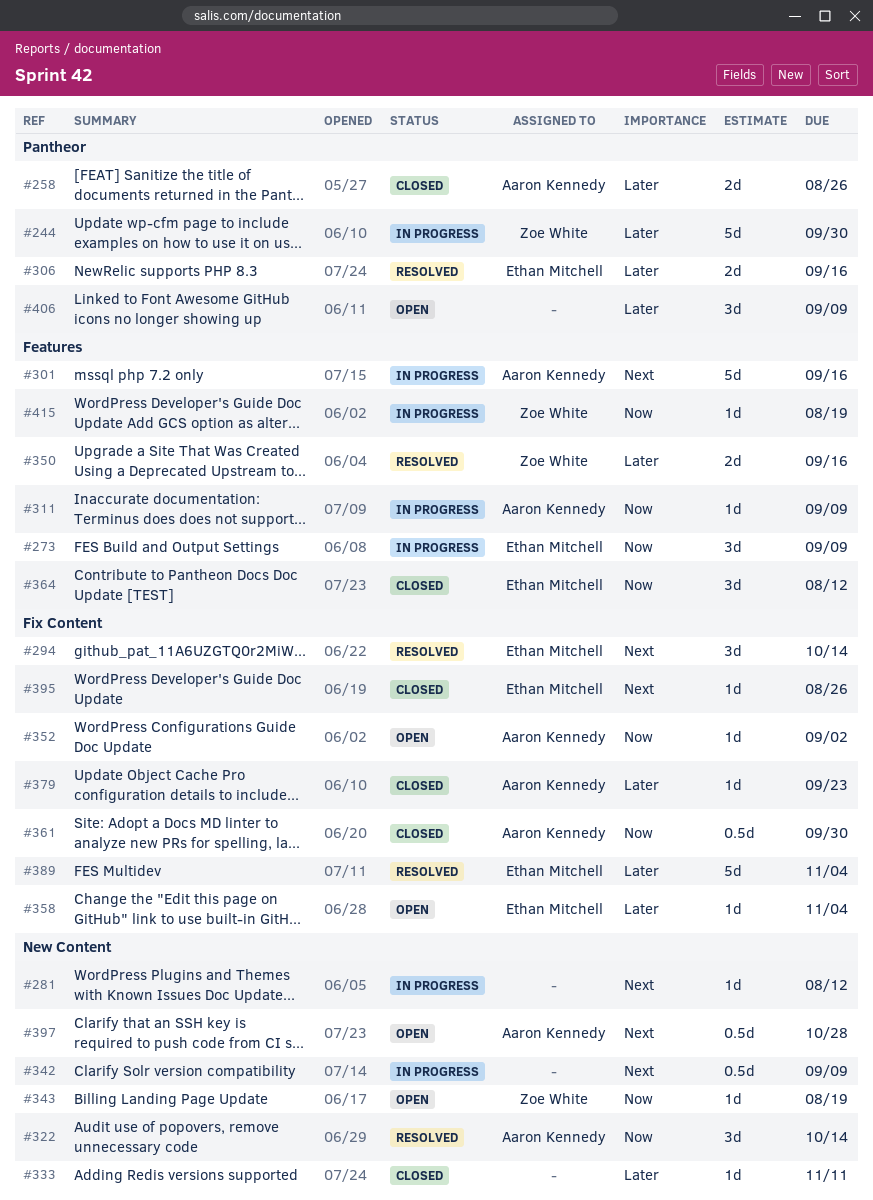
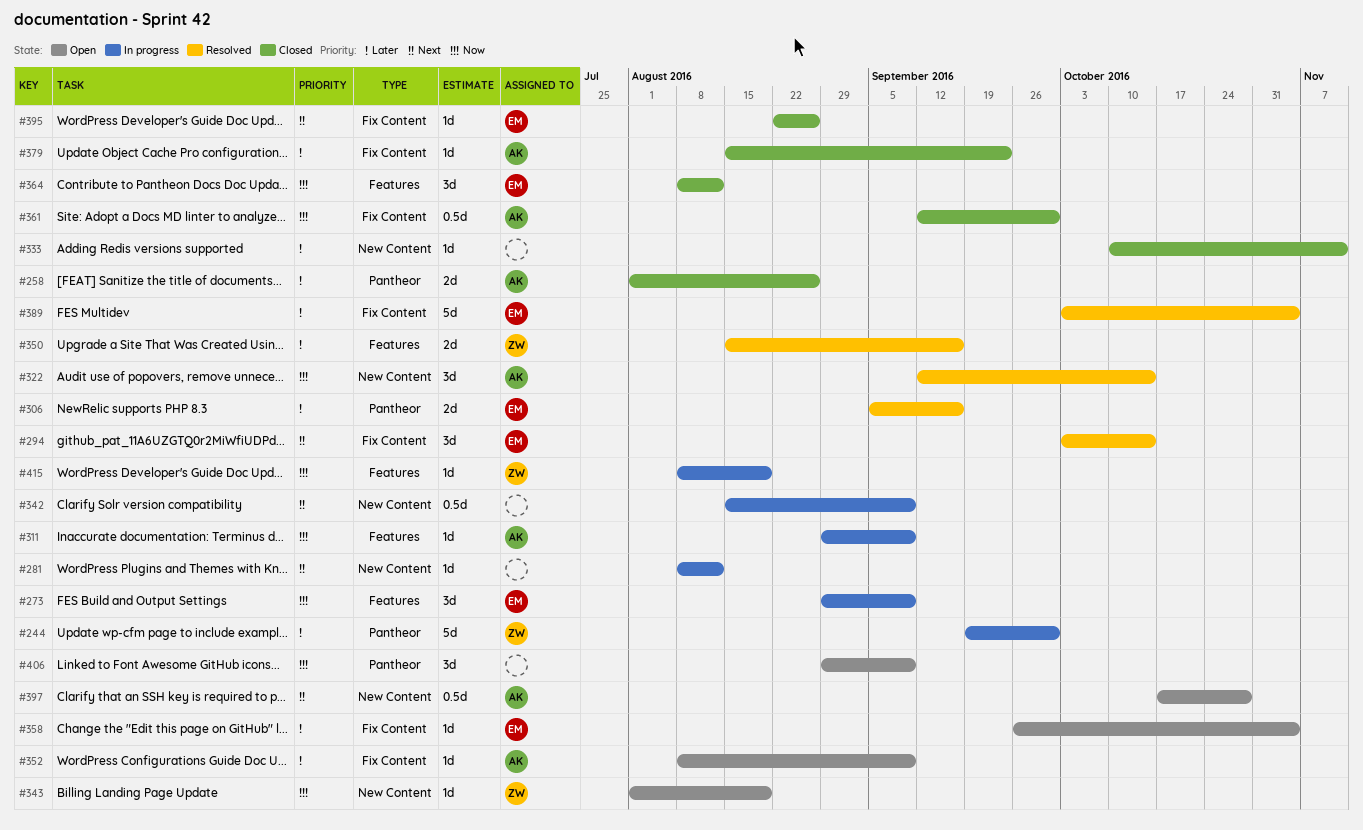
#301: present -> none
#352, priority: Now -> Later
#352, due: Sep 2 -> Sep 9
#406, priority: Later -> Now

